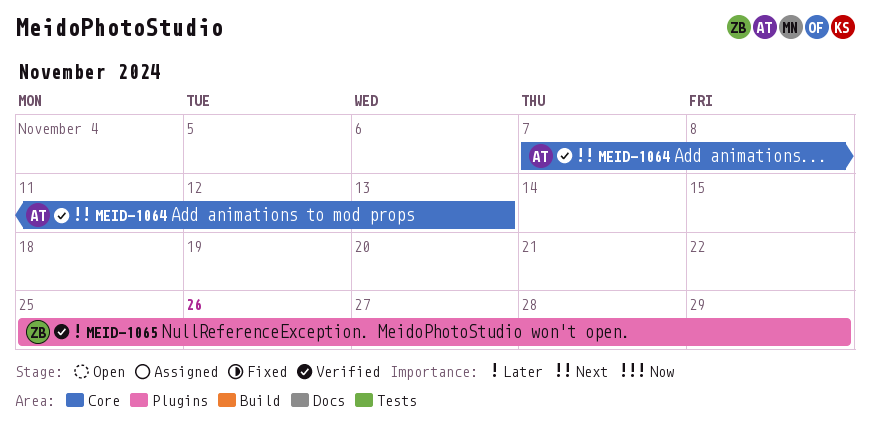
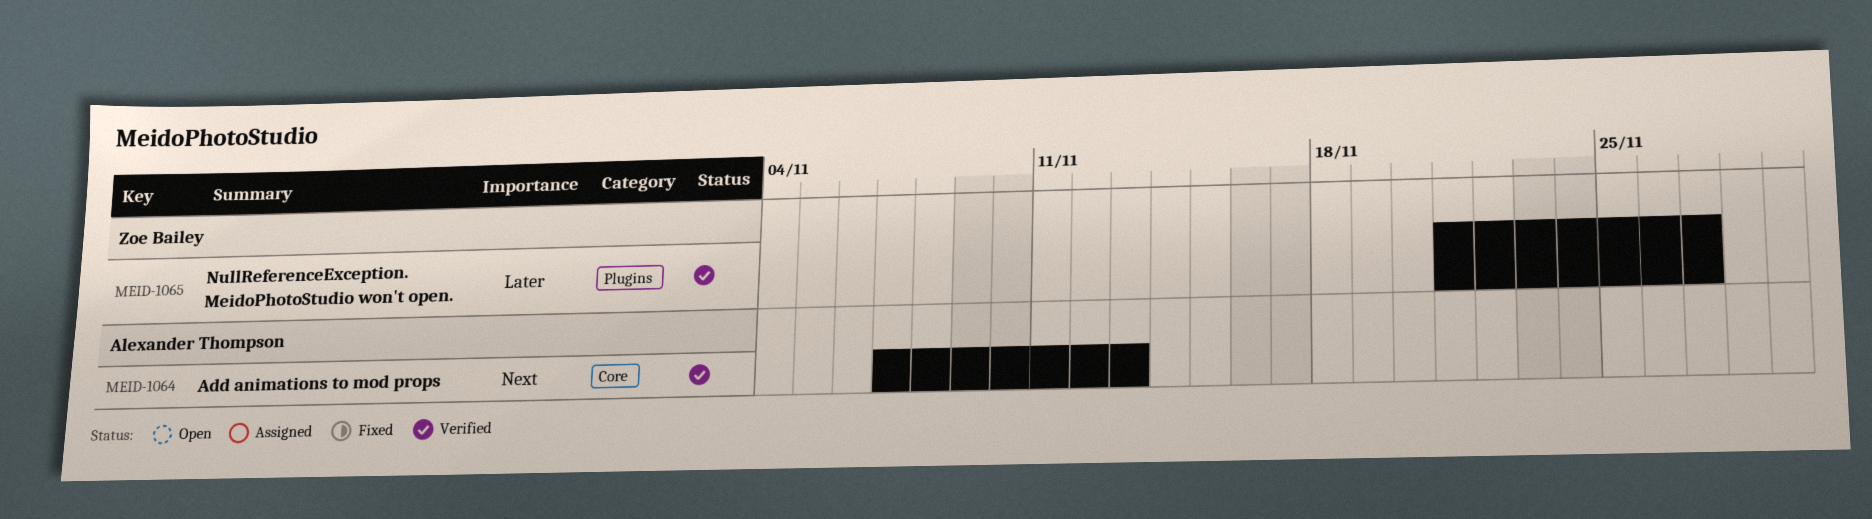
MEID-1065, start: Nov 25 -> Nov 21
MEID-1065, due: Nov 29 -> Nov 27

